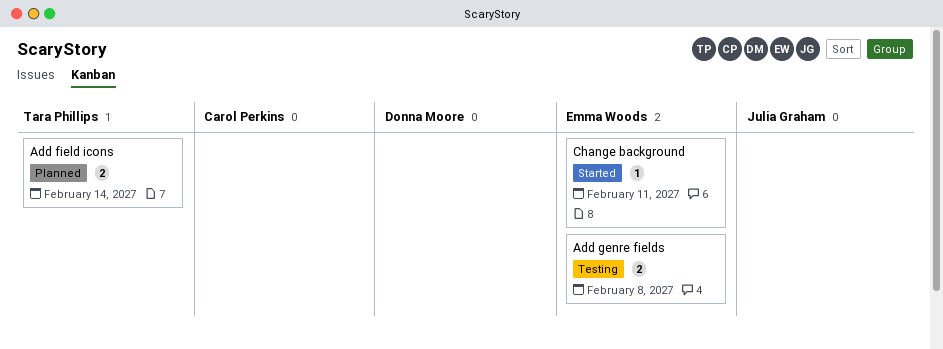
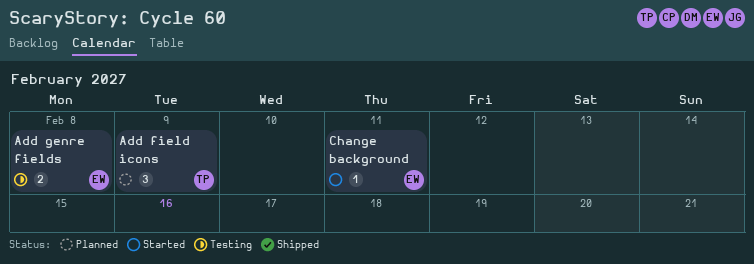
Add field icons, estimate: 2 -> 3
Add field icons, due: Feb 14 -> Feb 9

